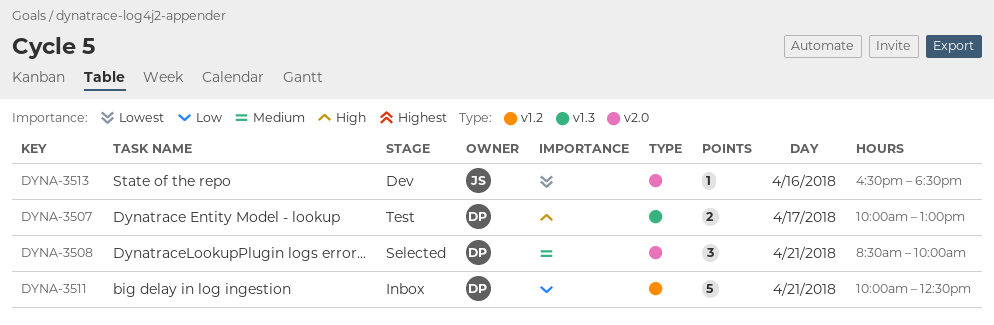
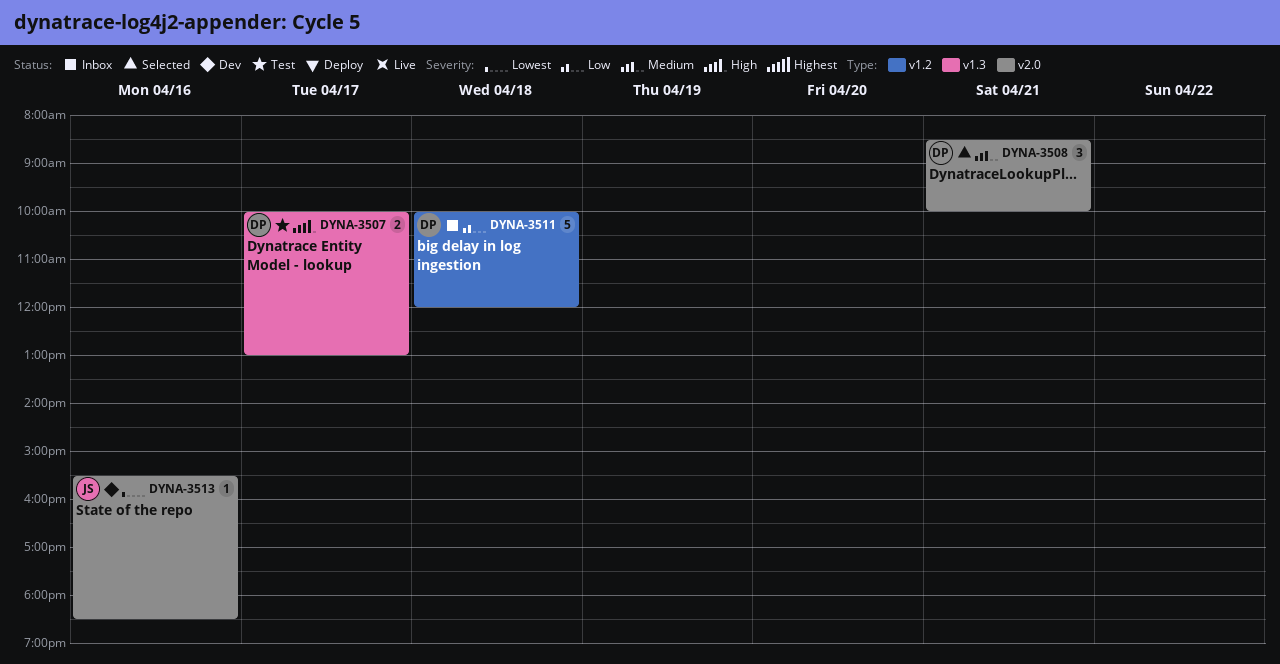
DYNA-3511, day: Apr 21 -> Apr 18
DYNA-3511, ends: 12:30 -> 12:00
DYNA-3513, begins: 16:30 -> 15:30

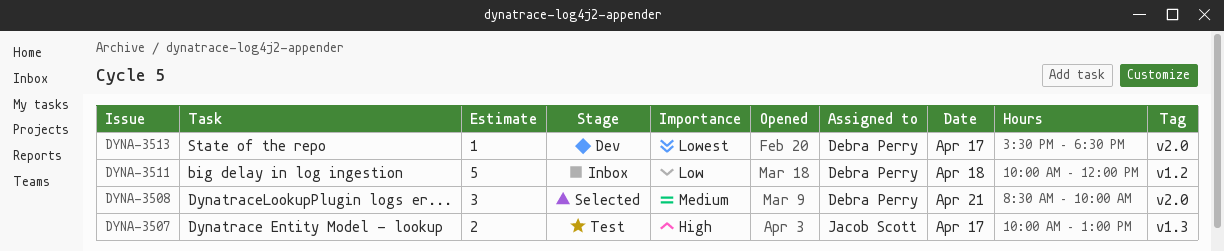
DYNA-3507, owner: Debra Perry -> Jacob Scott
DYNA-3513, owner: Jacob Scott -> Debra Perry
DYNA-3513, day: Apr 16 -> Apr 17

